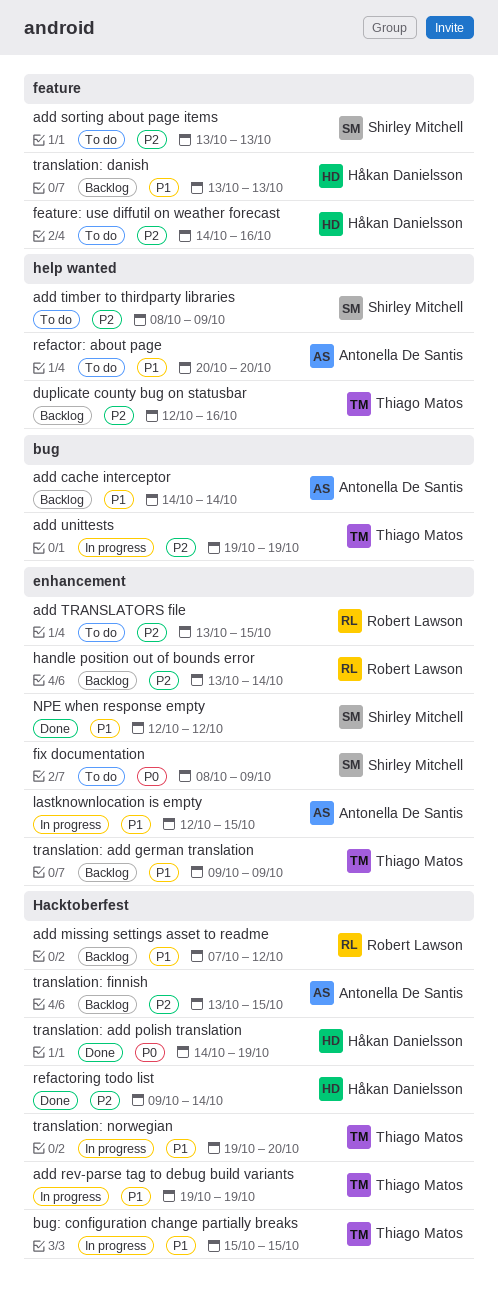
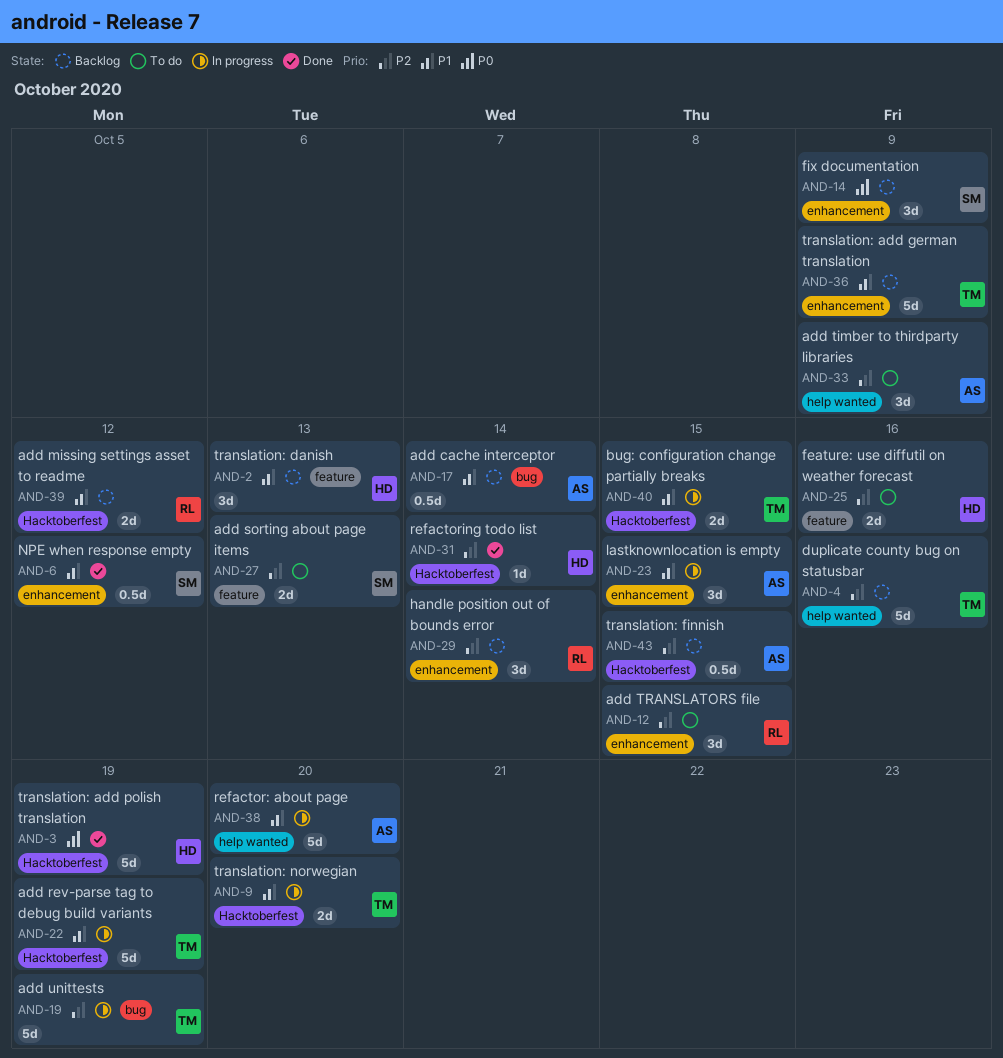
add timber to thirdparty libraries, owner: Shirley Mitchell -> Antonella De Santis
fix documentation, status: To do -> Backlog
refactor: about page, status: To do -> In progress

